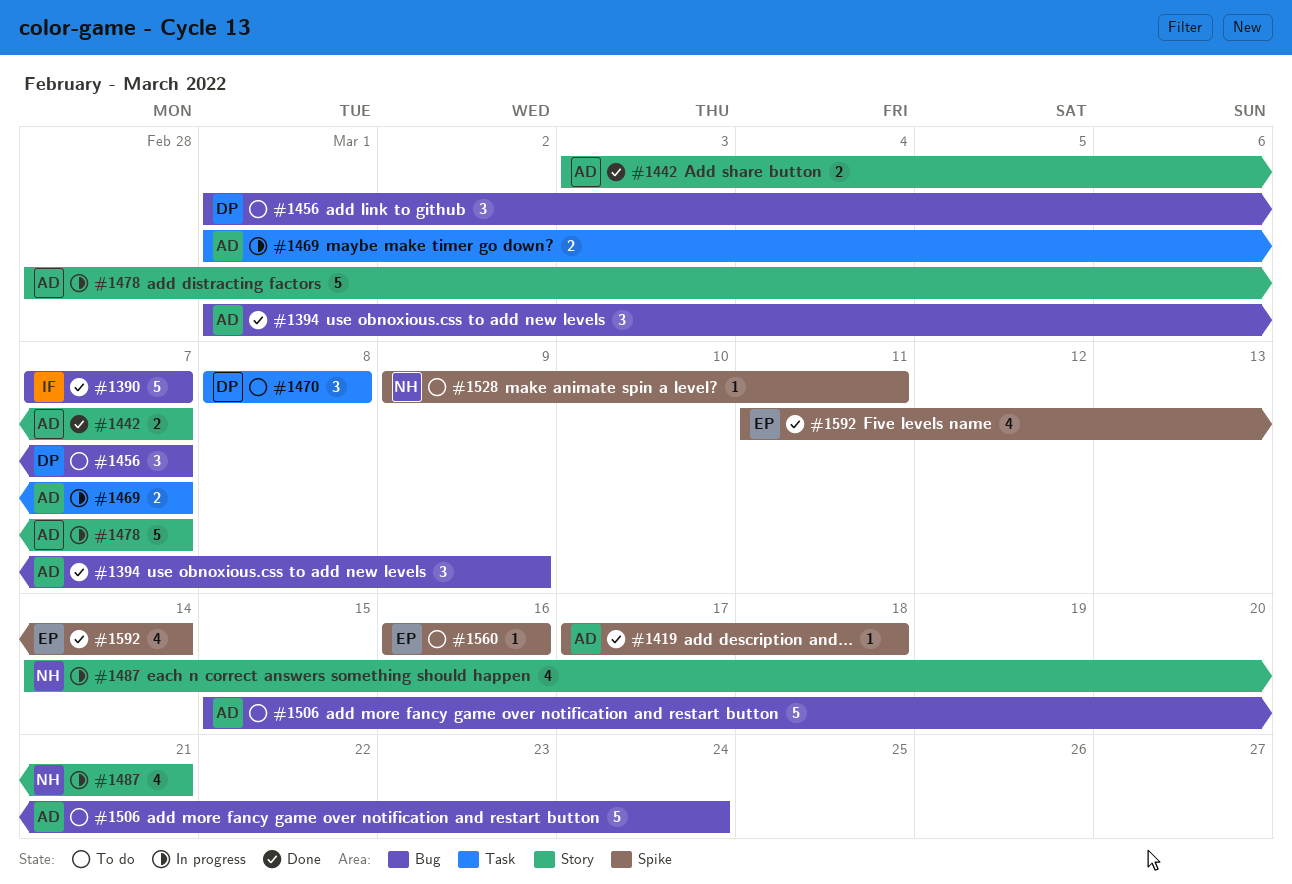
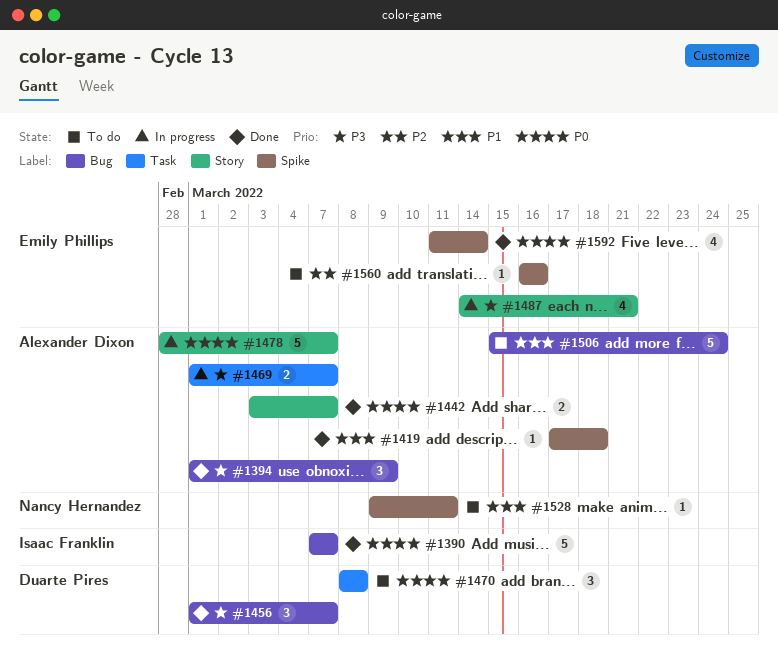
#1456, status: To do -> Done
#1487, owner: Nancy Hernandez -> Emily Phillips

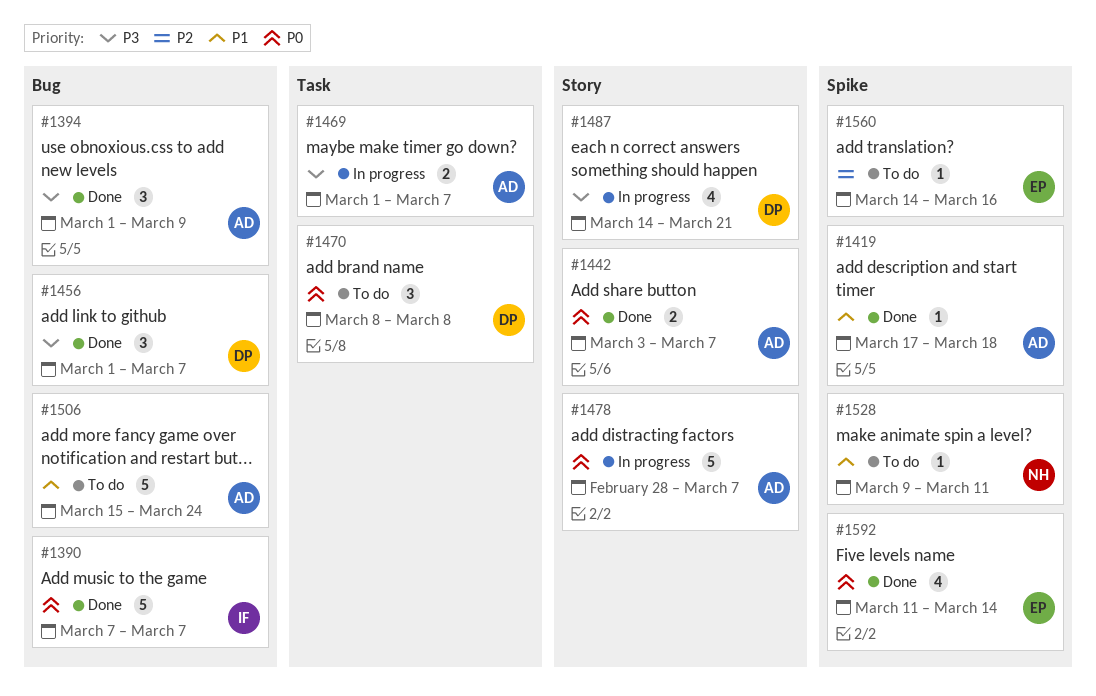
#1487, owner: Emily Phillips -> Duarte Pires
#1560, start: Mar 16 -> Mar 14

